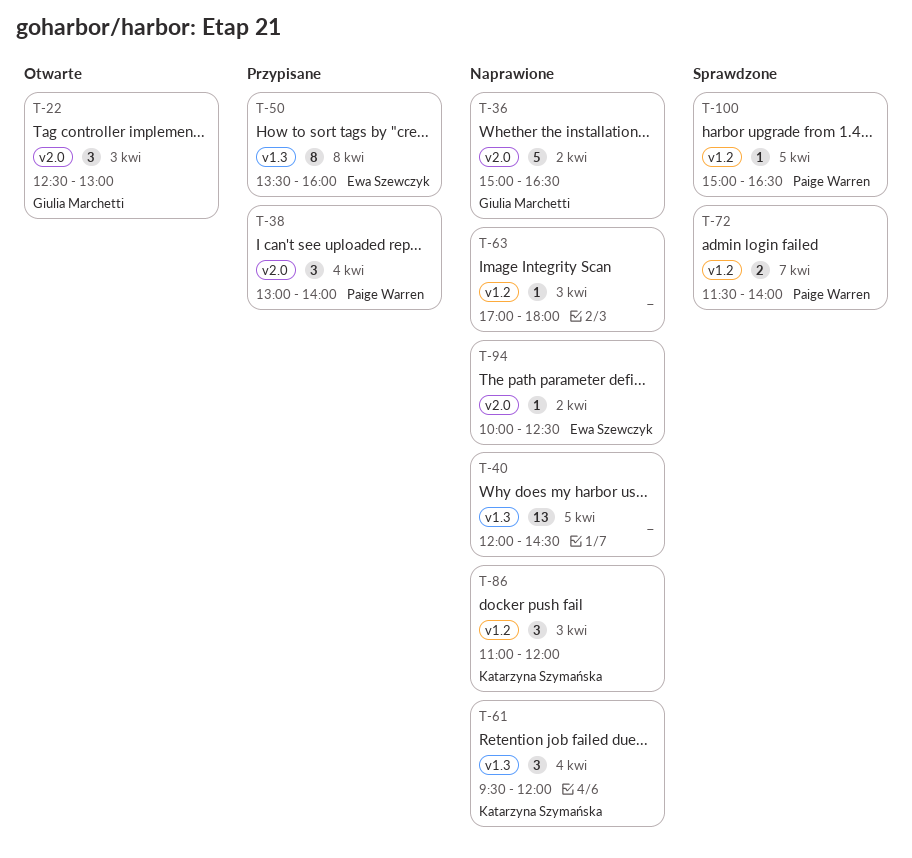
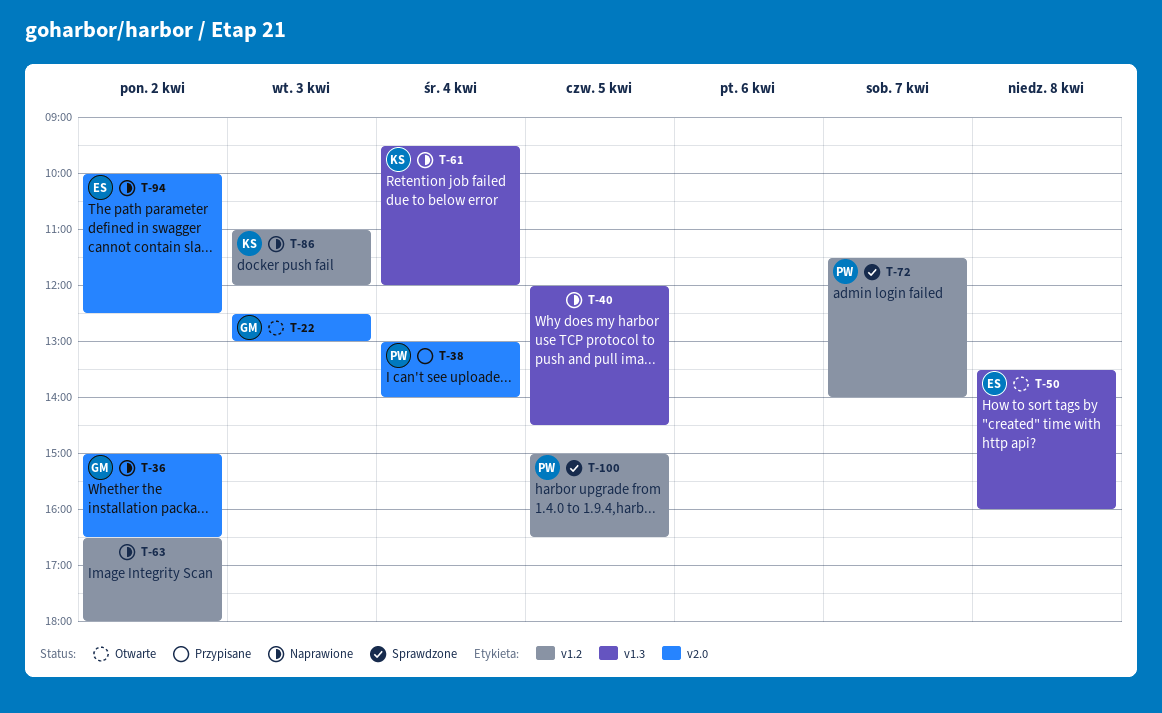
T-50, status: Przypisane -> Otwarte
T-63, day: Apr 3 -> Apr 2
T-63, begins: 17:00 -> 16:30

